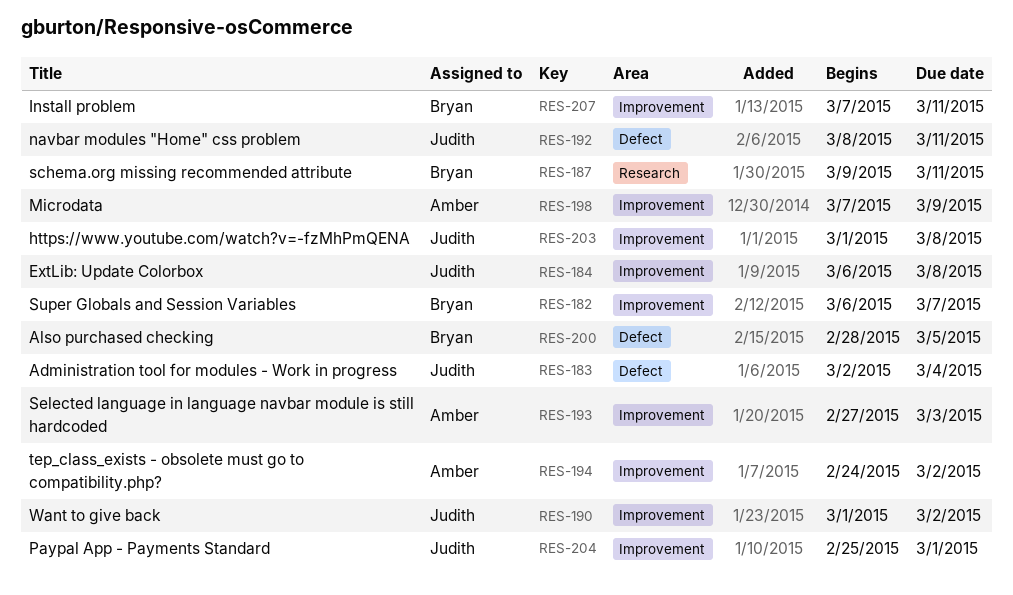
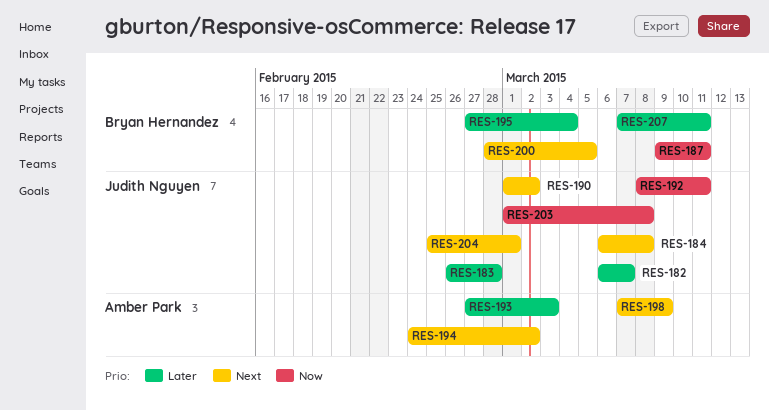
RES-182, owner: Bryan Hernandez -> Judith Nguyen
RES-183, start: Mar 2 -> Feb 26
RES-183, due: Mar 4 -> Feb 28
RES-195: none -> present

